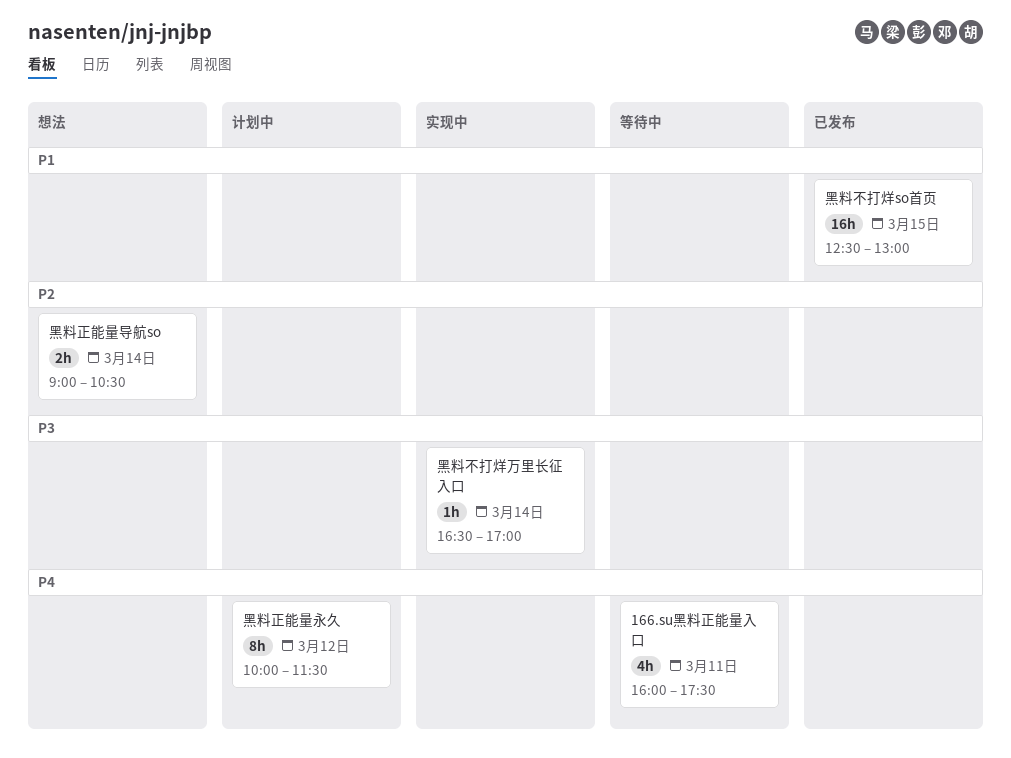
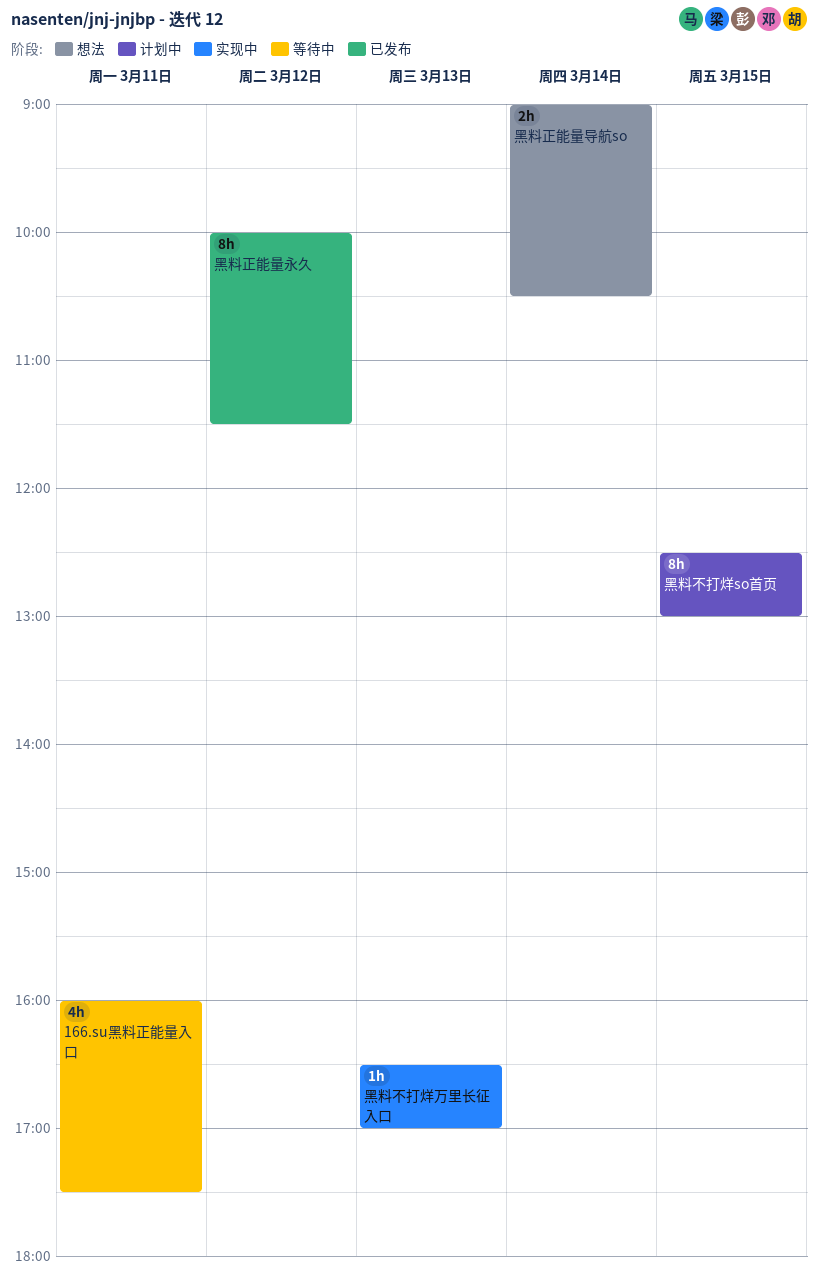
黑料不打烊so首页, status: 已发布 -> 计划中
黑料不打烊so首页, estimate: 16h -> 8h
黑料不打烊万里长征入口, day: Mar 14 -> Mar 13
黑料正能量永久, status: 计划中 -> 已发布

